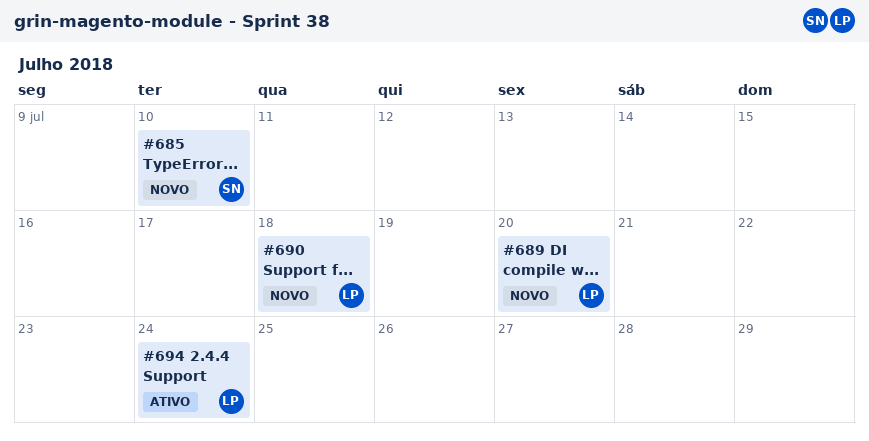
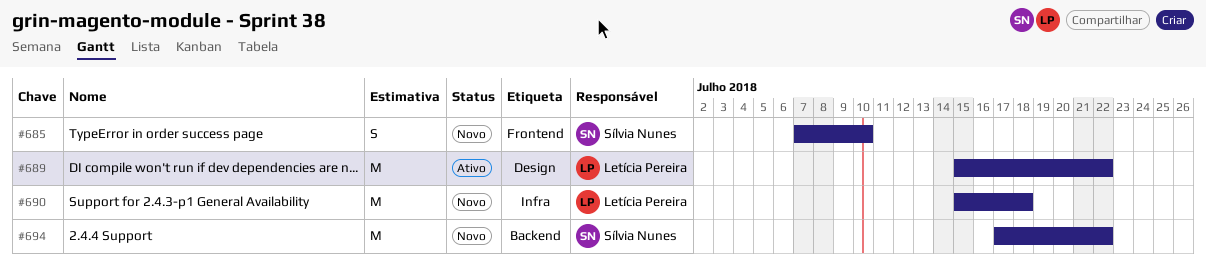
#689, status: Novo -> Ativo
#689, due: Jul 20 -> Jul 22
#694, status: Ativo -> Novo
#694, owner: Letícia Pereira -> Sílvia Nunes
#694, due: Jul 24 -> Jul 22

